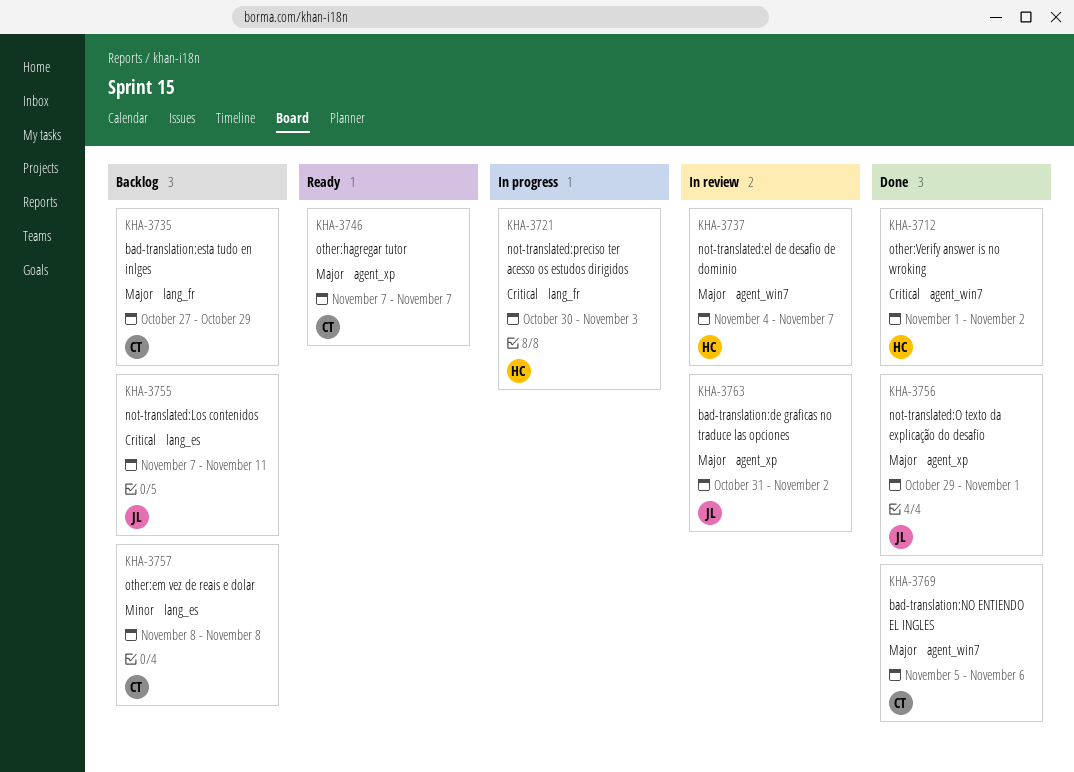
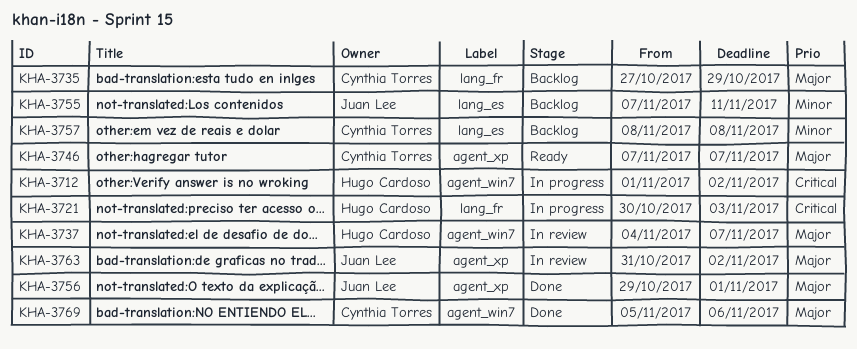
KHA-3712, status: Done -> In progress
KHA-3755, priority: Critical -> Minor

